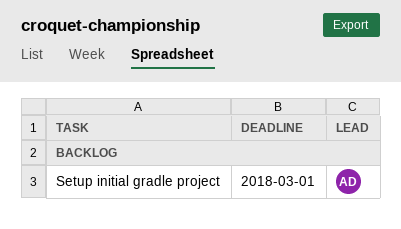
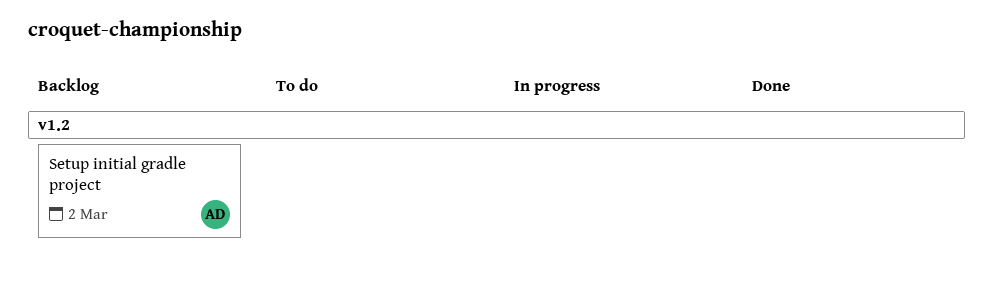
Setup initial gradle project, due: Mar 1 -> Mar 2

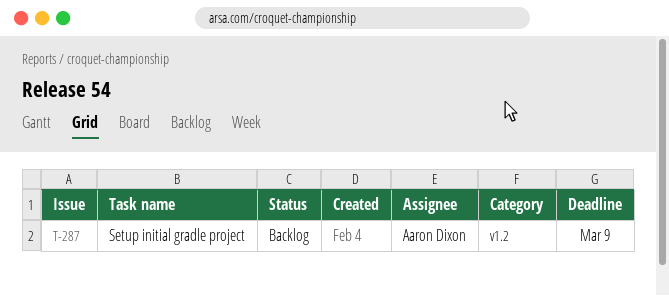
Setup initial gradle project, due: Mar 2 -> Mar 9

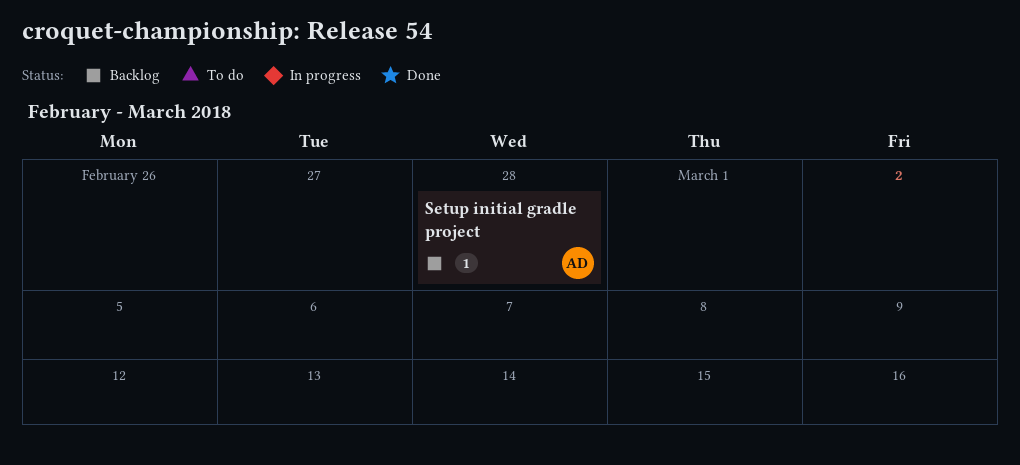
Setup initial gradle project, due: Mar 9 -> Feb 28

